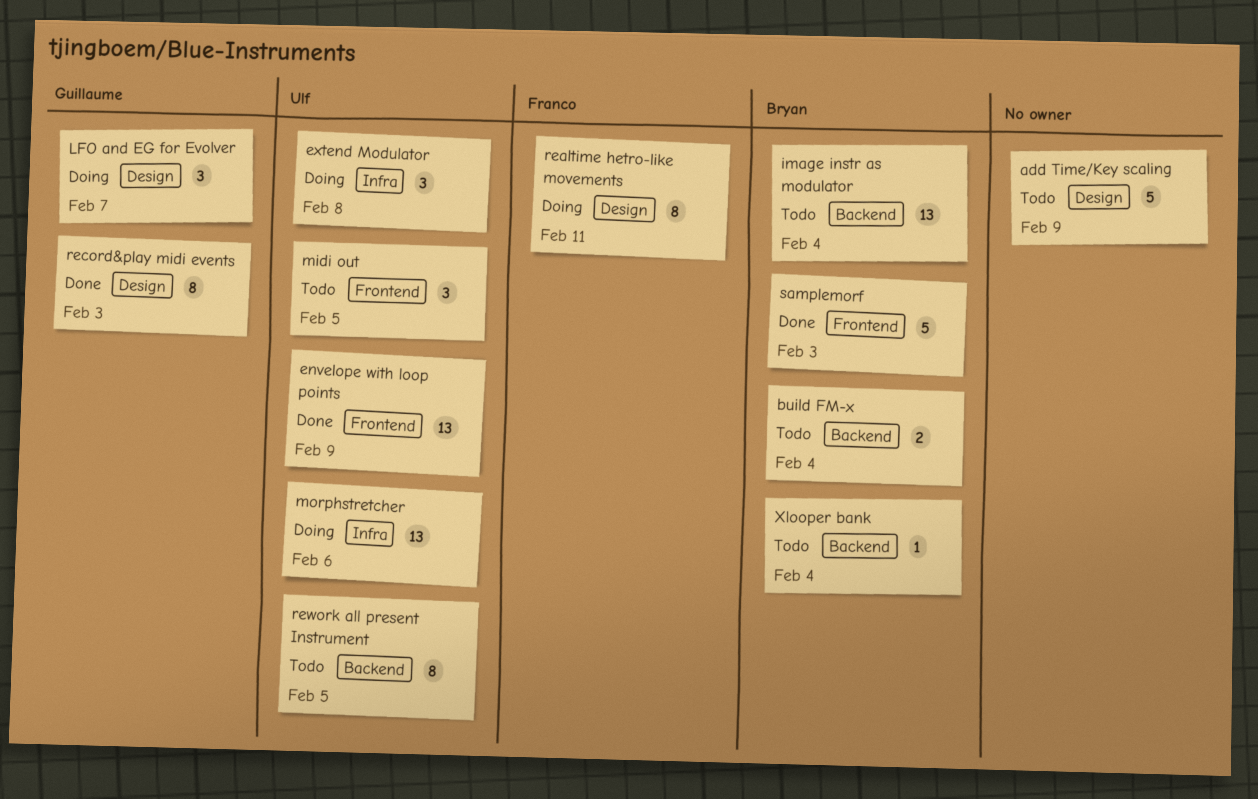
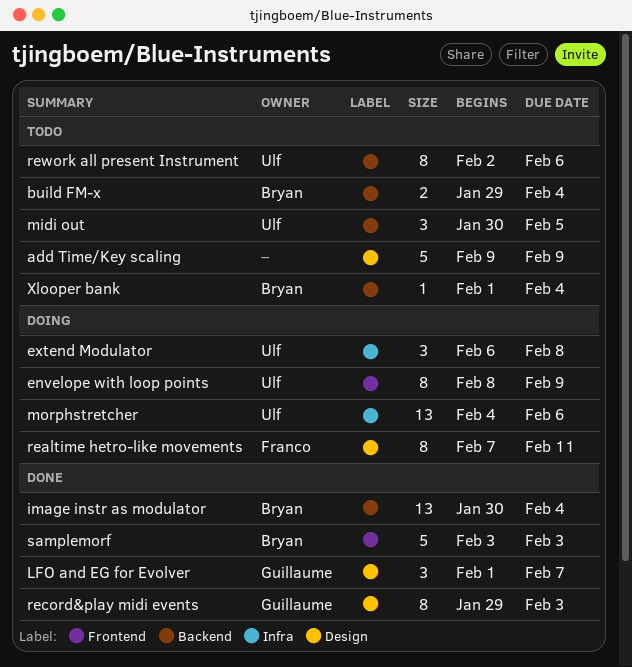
envelope with loop points, status: Done -> Doing
envelope with loop points, estimate: 13 -> 8
image instr as modulator, status: Todo -> Done
LFO and EG for Evolver, status: Doing -> Done
midi out, label: Frontend -> Backend
rework all present Instrument, due: Feb 5 -> Feb 6

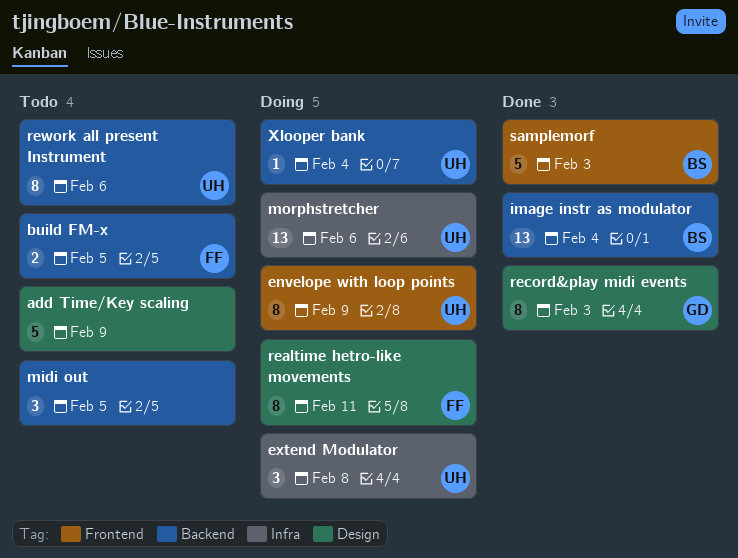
build FM-x, owner: Bryan -> Franco
build FM-x, due: Feb 4 -> Feb 5
LFO and EG for Evolver: present -> none
midi out, owner: Ulf -> none
Xlooper bank, status: Todo -> Doing
Xlooper bank, owner: Bryan -> Ulf

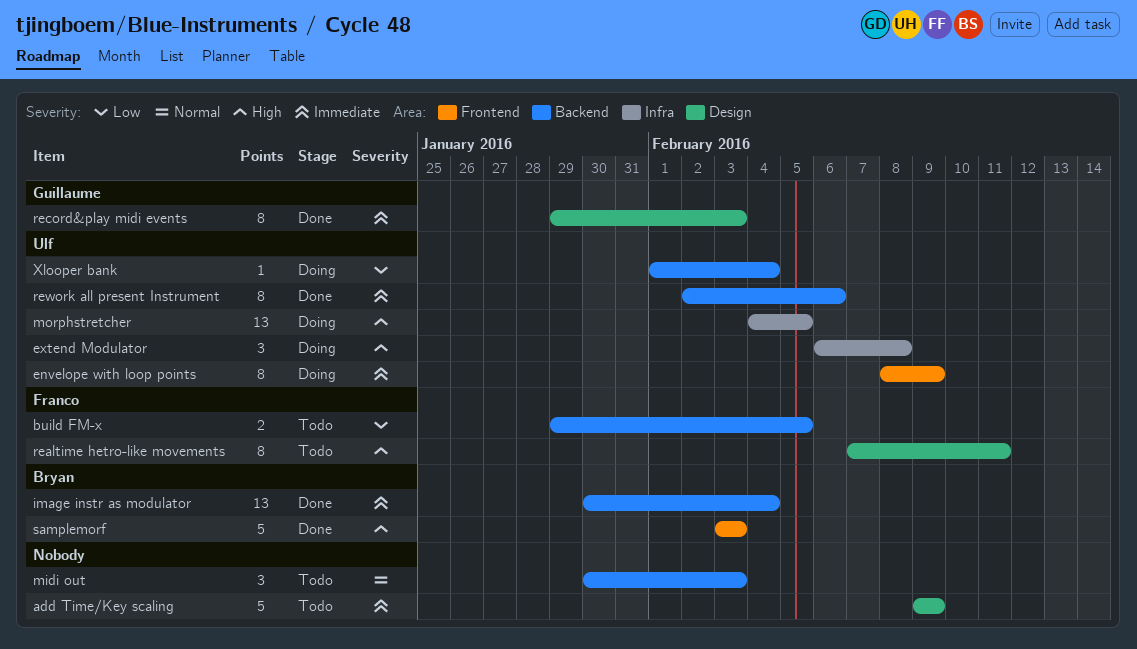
midi out, due: Feb 5 -> Feb 3
morphstretcher, due: Feb 6 -> Feb 5
realtime hetro-like movements, status: Doing -> Todo
rework all present Instrument, status: Todo -> Done

